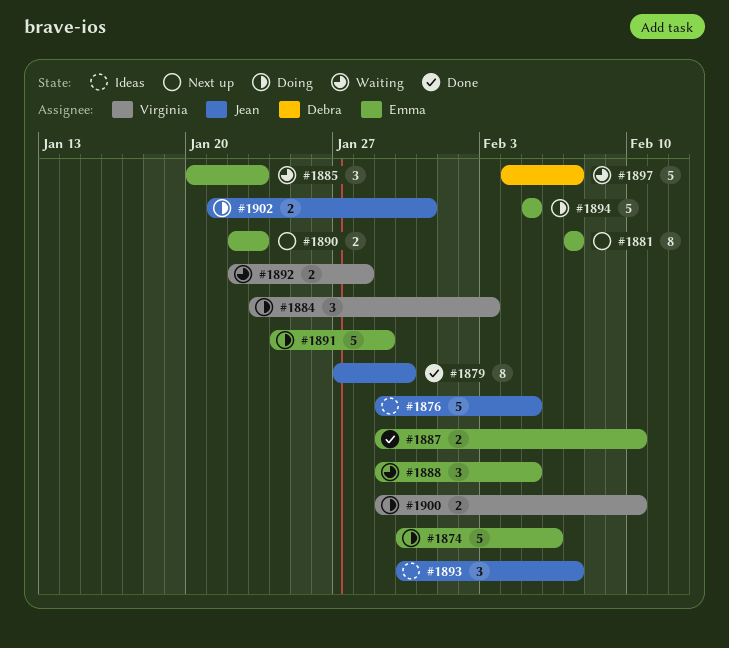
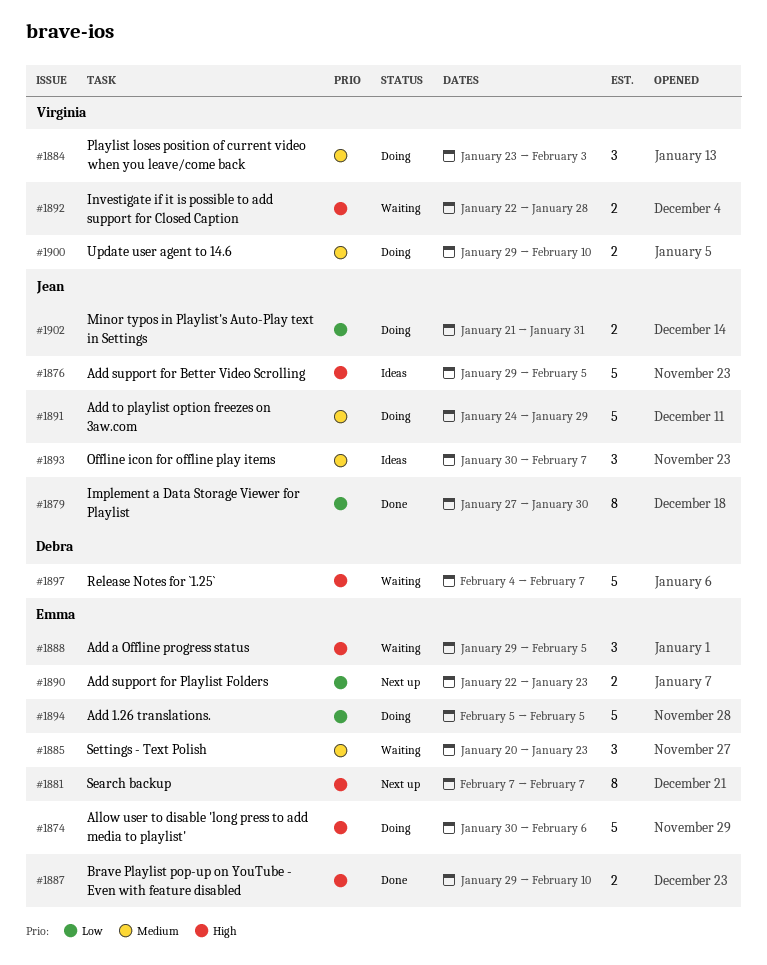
#1891, owner: Emma -> Jean

